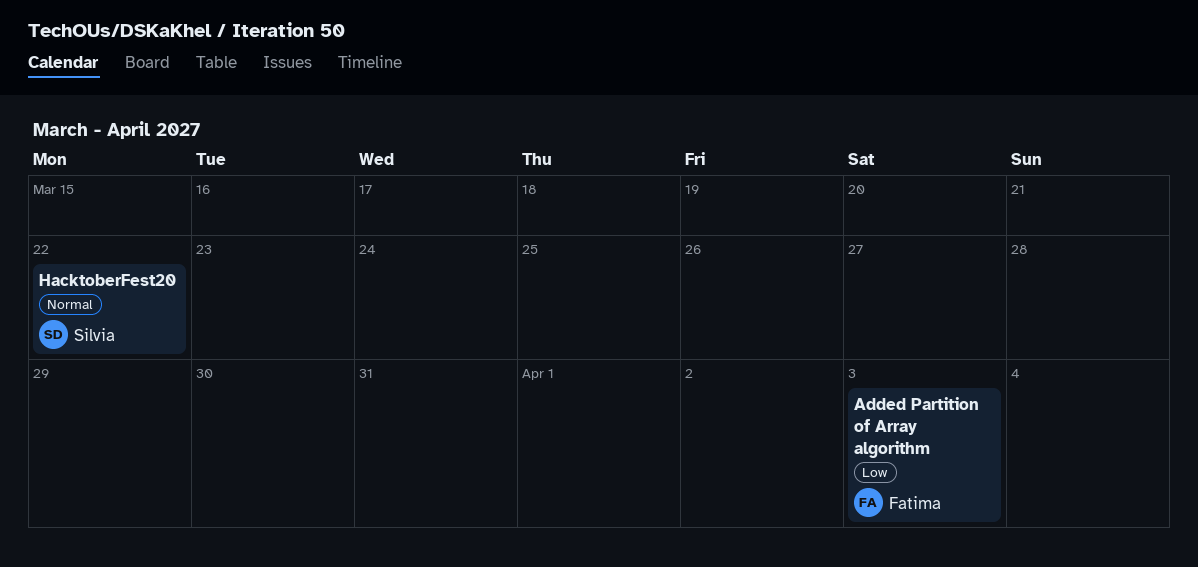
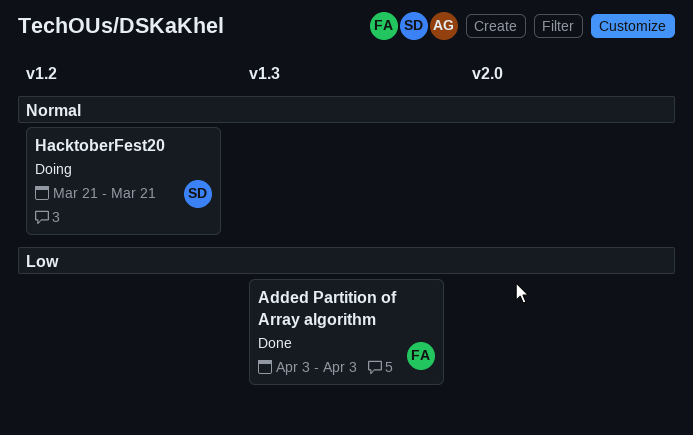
HacktoberFest20, due: Mar 22 -> Mar 21

